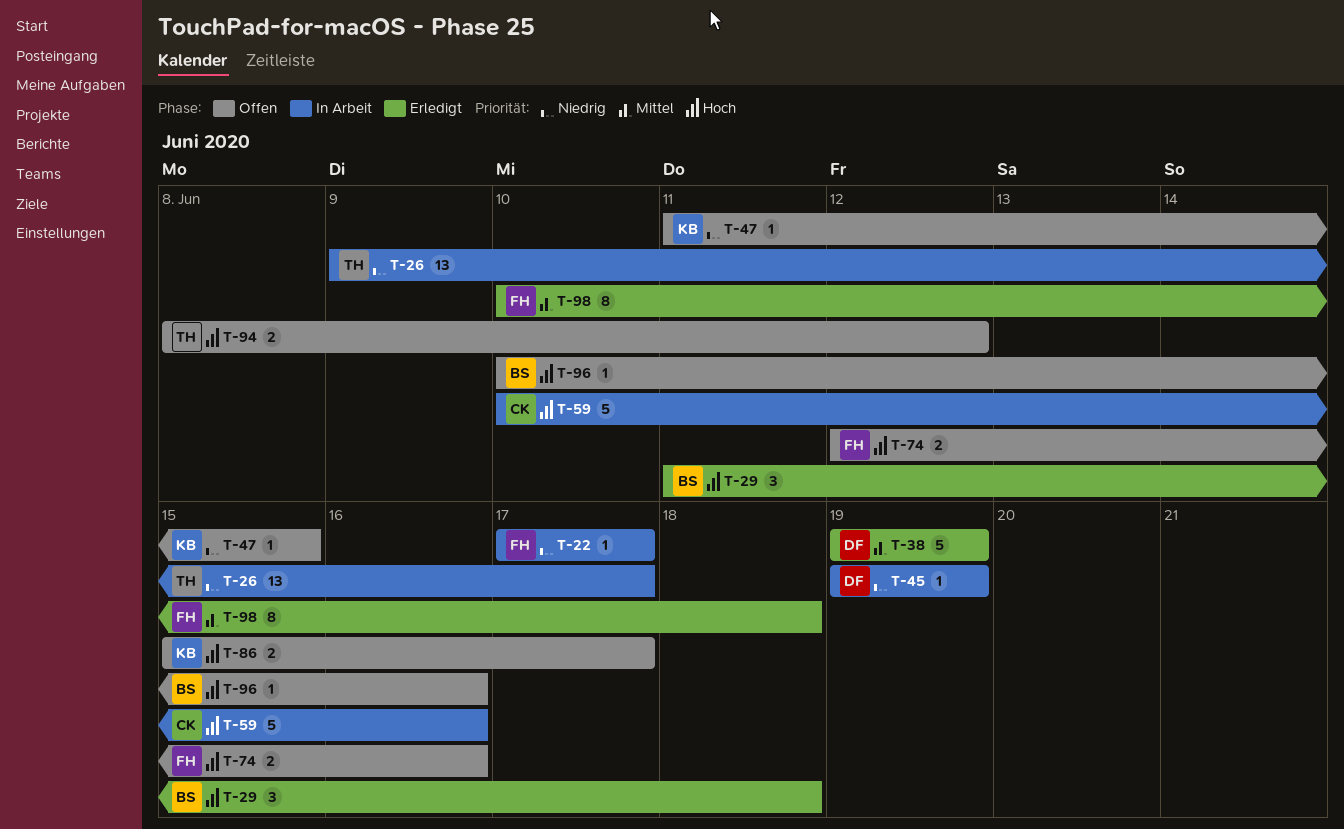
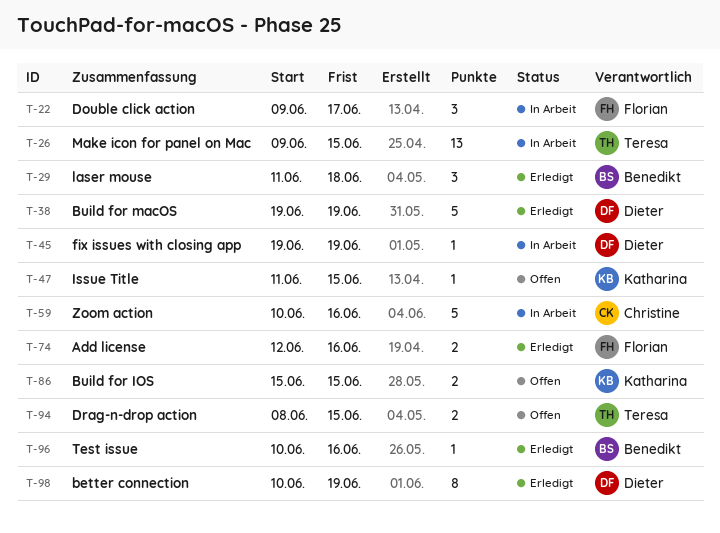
T-22, estimate: 1 -> 3
T-22, start: Jun 17 -> Jun 9
T-26, due: Jun 17 -> Jun 15
T-74, status: Offen -> Erledigt
T-86, due: Jun 17 -> Jun 15
T-94, due: Jun 12 -> Jun 15
T-96, status: Offen -> Erledigt
T-98, owner: Florian -> Dieter
T-98, due: Jun 18 -> Jun 19

